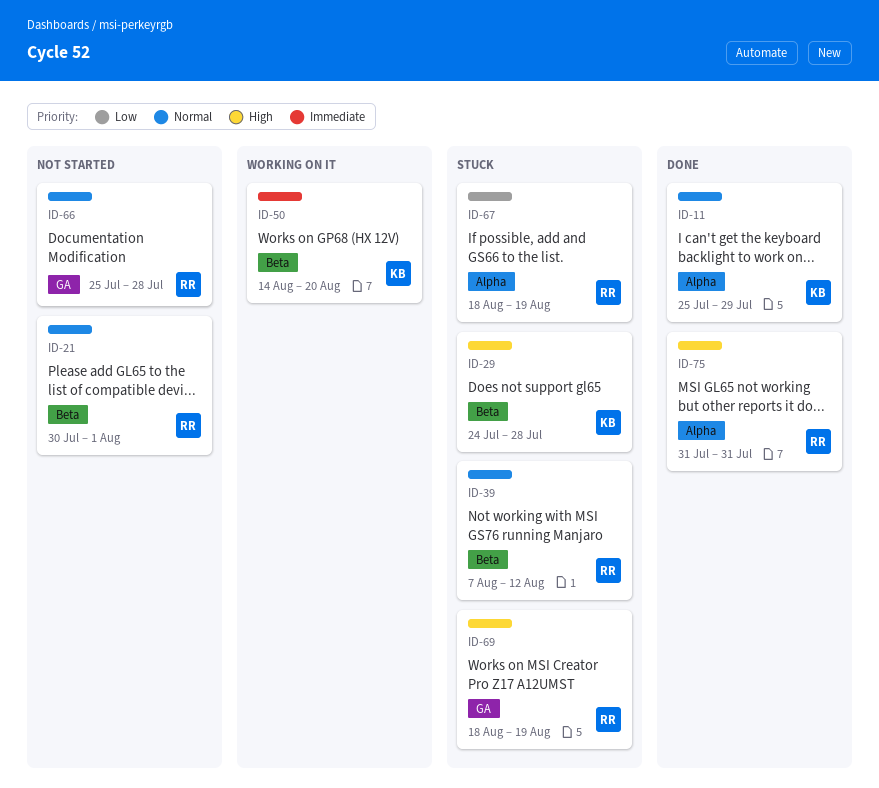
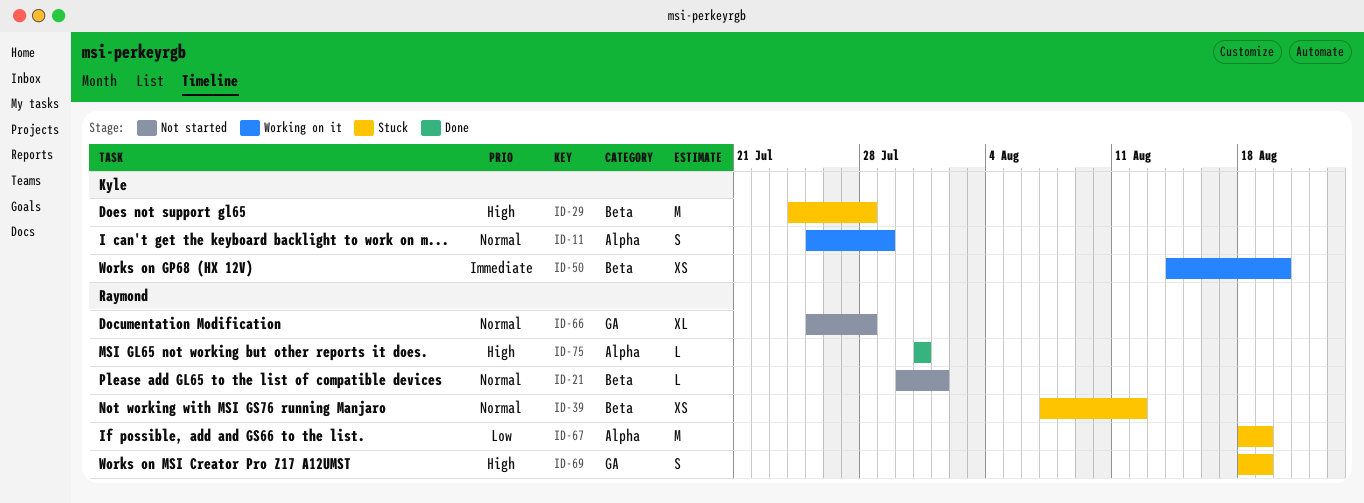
ID-11, status: Done -> Working on it

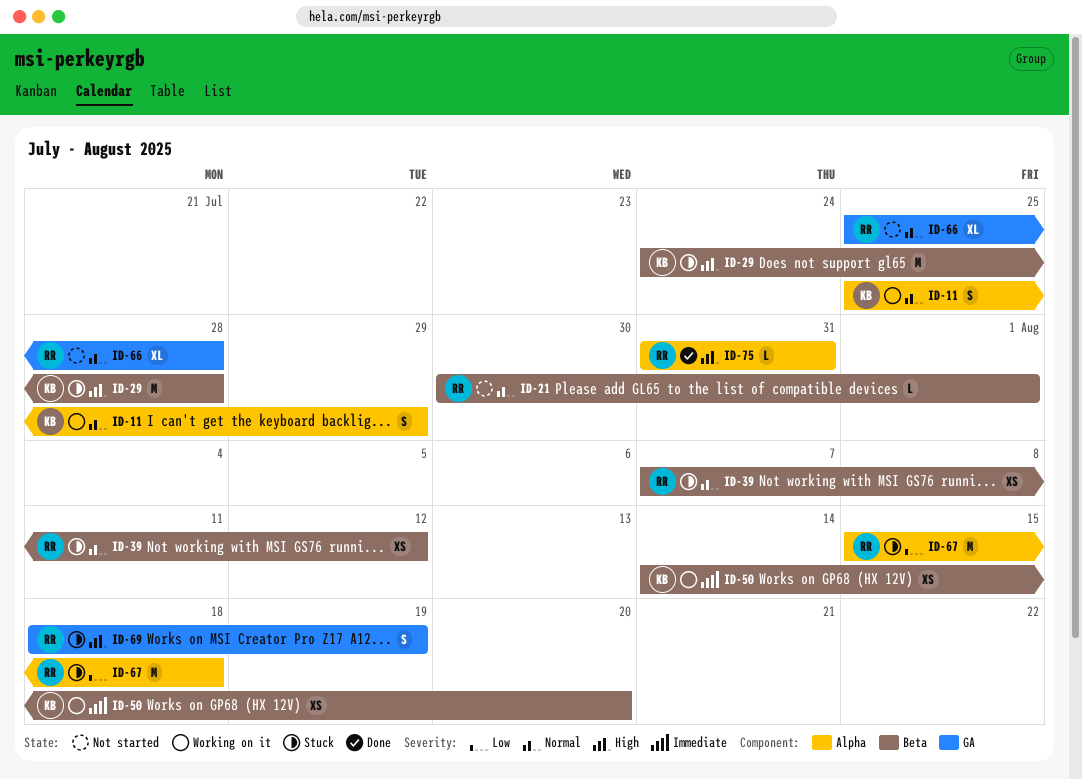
ID-67, start: Aug 18 -> Aug 15
ID-67, due: Aug 19 -> Aug 18

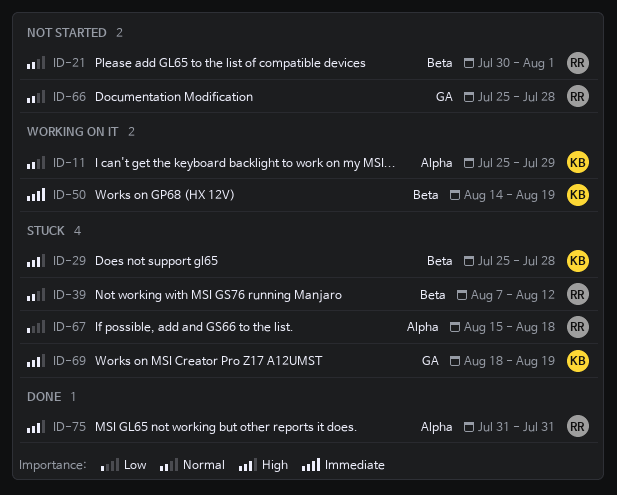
ID-29, start: Jul 24 -> Jul 25
ID-50, due: Aug 20 -> Aug 19
ID-69, owner: RR -> KB

